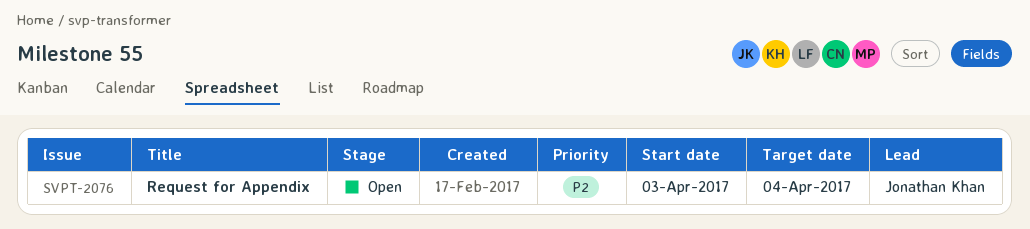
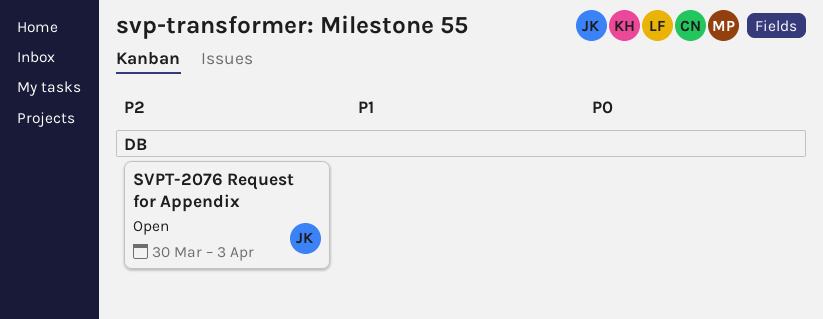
SVPT-2076, start: Apr 3 -> Mar 30
SVPT-2076, due: Apr 4 -> Apr 3

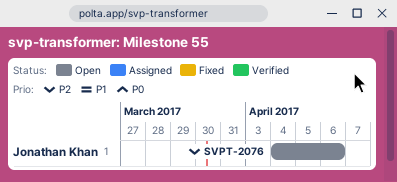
SVPT-2076, start: Mar 30 -> Apr 4
SVPT-2076, due: Apr 3 -> Apr 6

